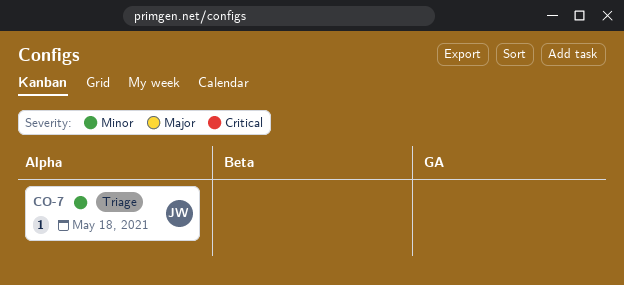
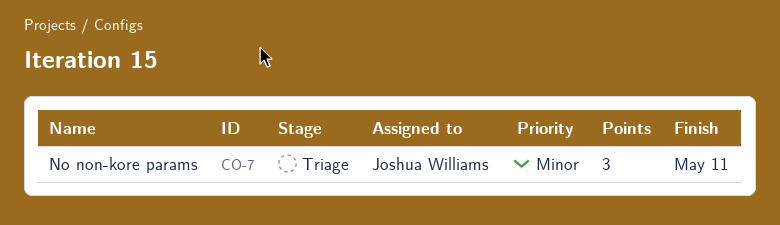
CO-7, estimate: 1 -> 3
CO-7, due: May 18 -> May 11

